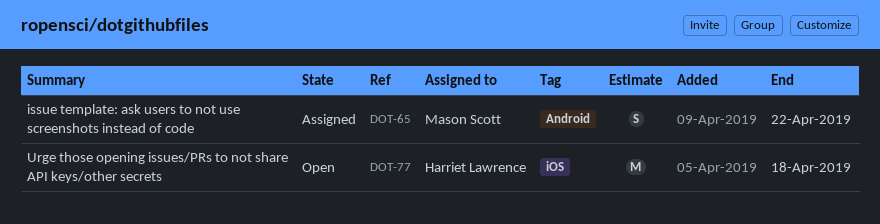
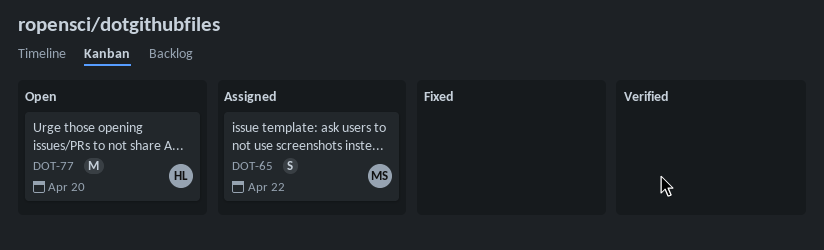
DOT-77, due: Apr 18 -> Apr 20

